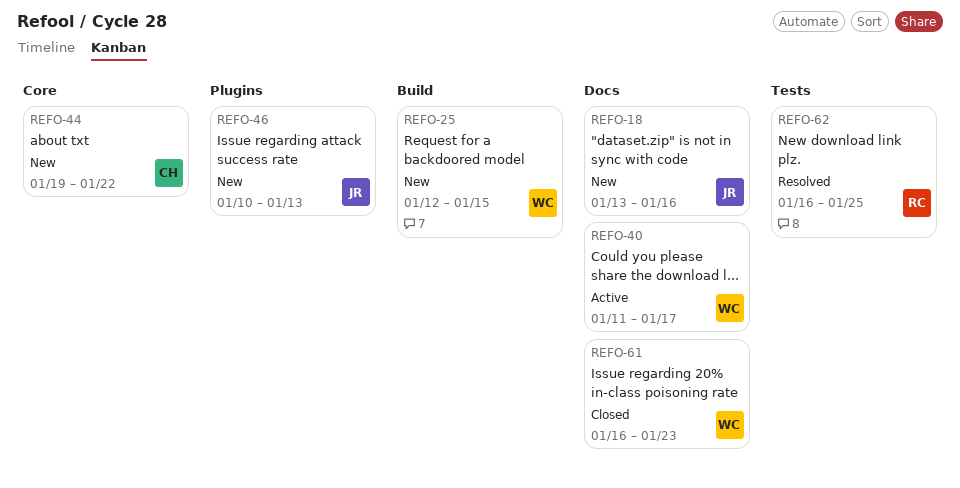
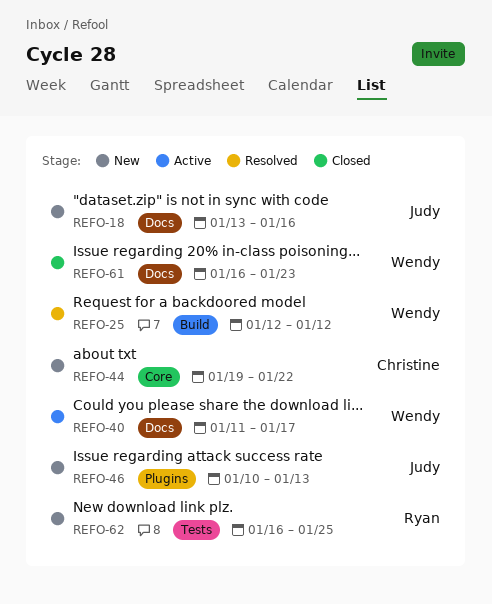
REFO-25, status: New -> Resolved
REFO-25, due: Jan 15 -> Jan 12
REFO-62, status: Resolved -> New

